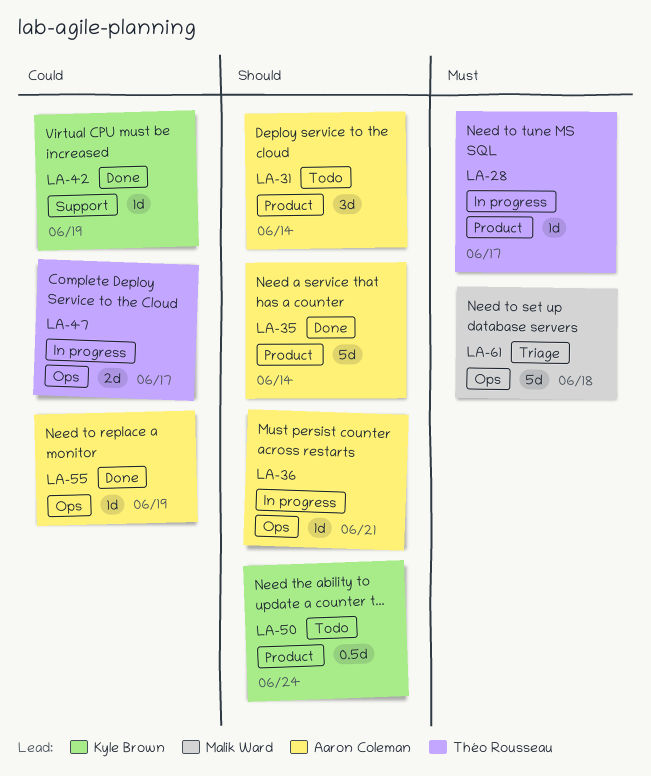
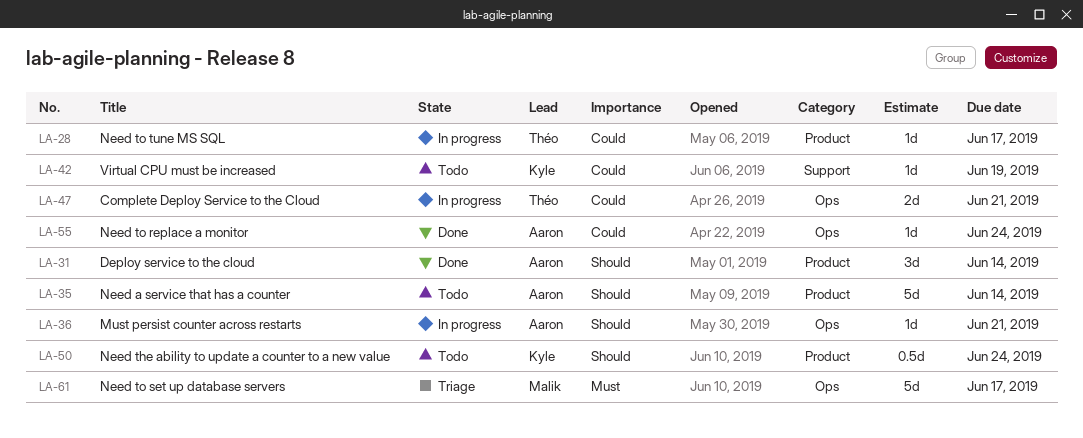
LA-28, priority: Must -> Could
LA-31, status: Todo -> Done
LA-35, status: Done -> Todo
LA-42, status: Done -> Todo
LA-47, due: Jun 17 -> Jun 21
LA-55, due: Jun 19 -> Jun 24
LA-61, due: Jun 18 -> Jun 17

